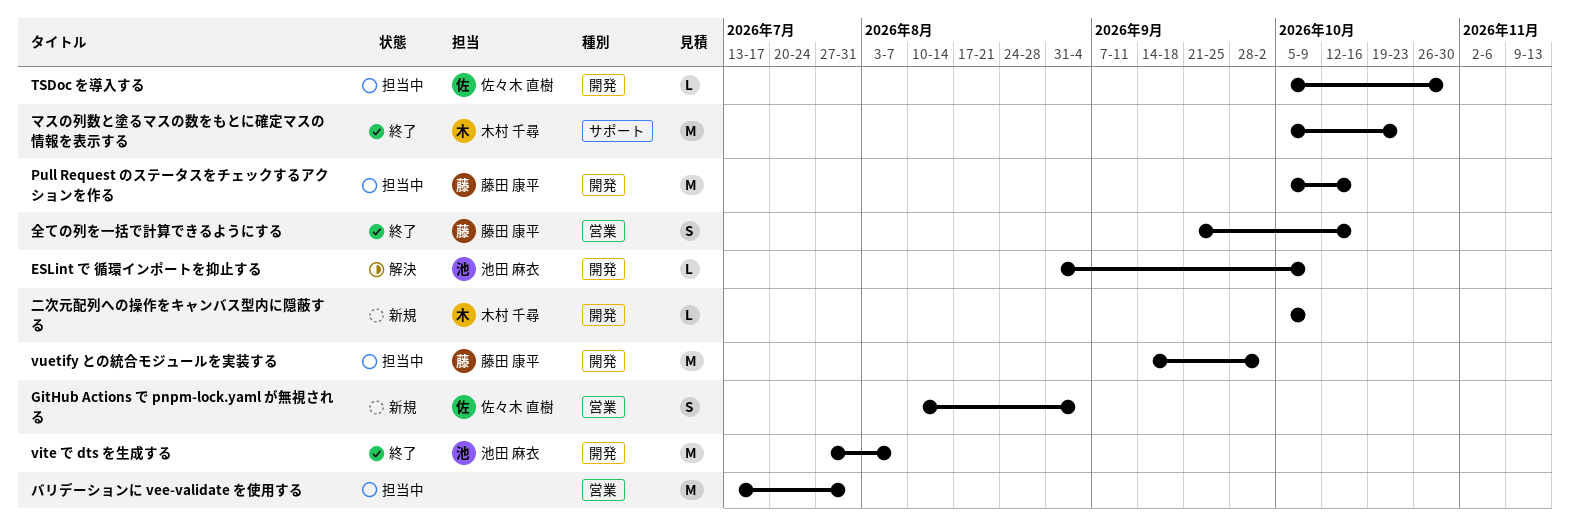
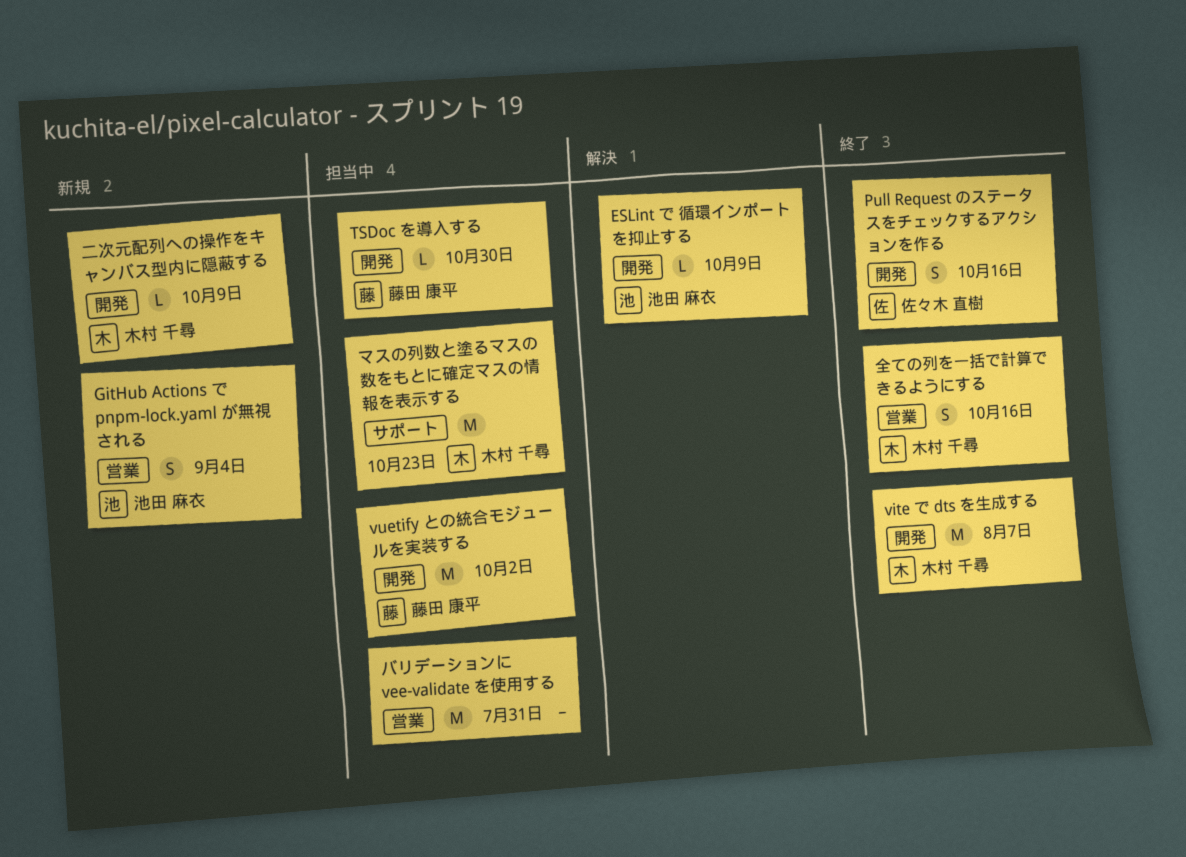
GitHub Actions で pnpm-lock.yaml が無視される, owner: 佐々木 直樹 -> 池田 麻衣
Pull Request のステータスをチェックするアクションを作る, status: 担当中 -> 終了
Pull Request のステータスをチェックするアクションを作る, owner: 藤田 康平 -> 佐々木 直樹
Pull Request のステータスをチェックするアクションを作る, estimate: M -> S
TSDoc を導入する, owner: 佐々木 直樹 -> 藤田 康平
vite で dts を生成する, owner: 池田 麻衣 -> 木村 千尋
マスの列数と塗るマスの数をもとに確定マスの情報を表示する, status: 終了 -> 担当中
全ての列を一括で計算できるようにする, owner: 藤田 康平 -> 木村 千尋

